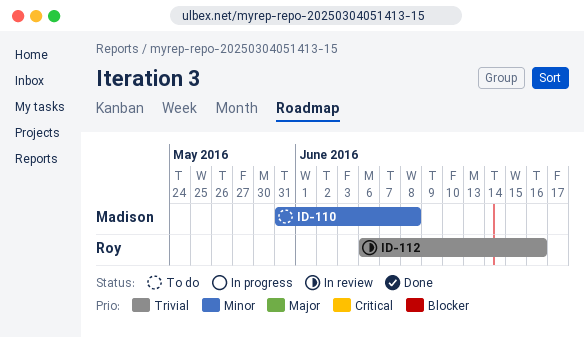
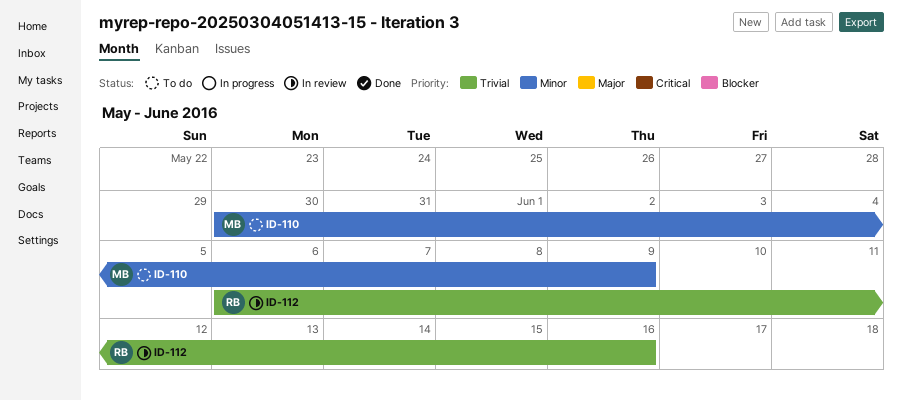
ID-110, start: May 31 -> May 30
ID-110, due: Jun 8 -> Jun 9

